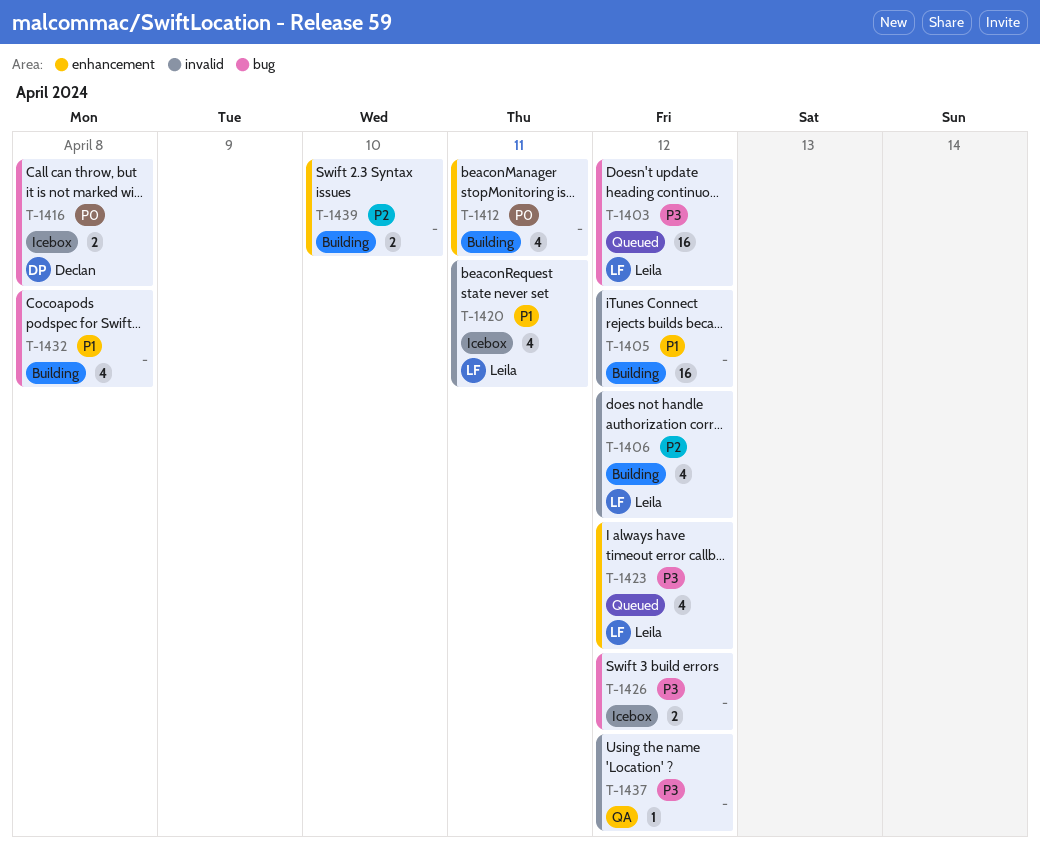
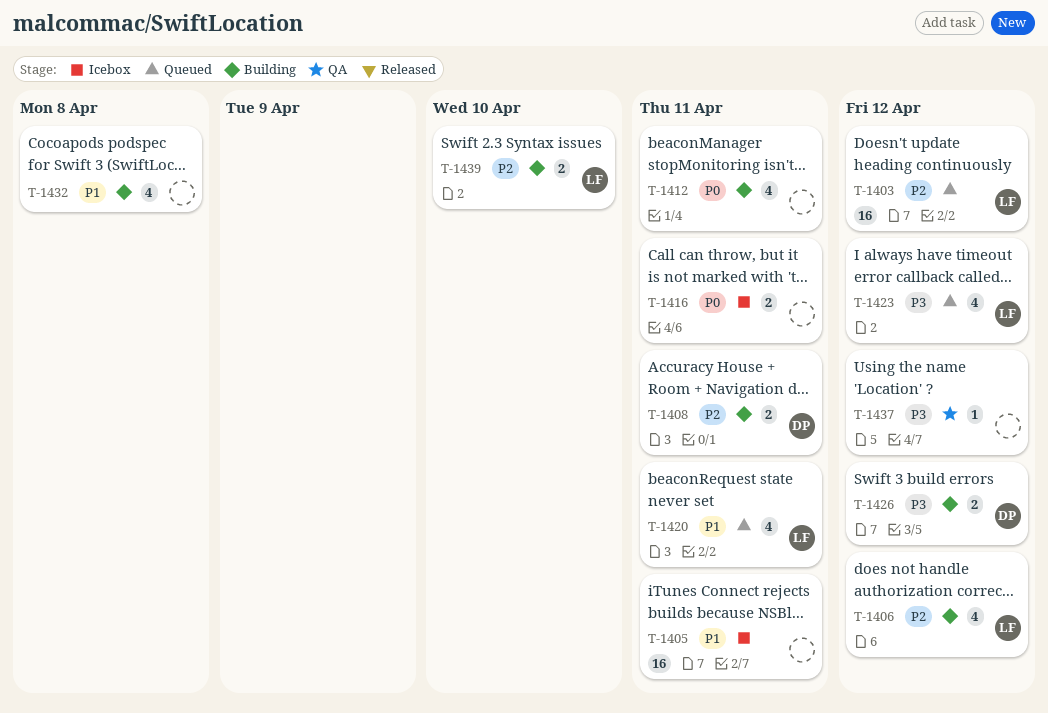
T-1403, priority: P3 -> P2
T-1405, status: Building -> Icebox
T-1405, due: Apr 12 -> Apr 11
T-1408: none -> present
T-1416, owner: Declan -> none
T-1416, due: Apr 8 -> Apr 11
T-1420, status: Icebox -> Queued
T-1426, status: Icebox -> Building
T-1426, owner: none -> Declan
T-1439, owner: none -> Leila

